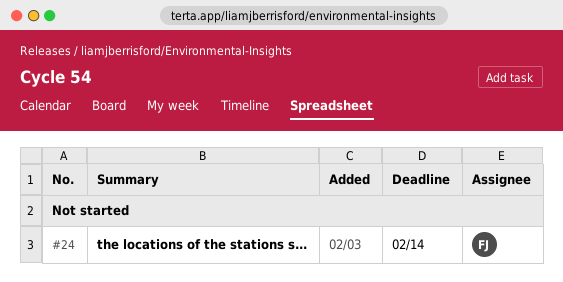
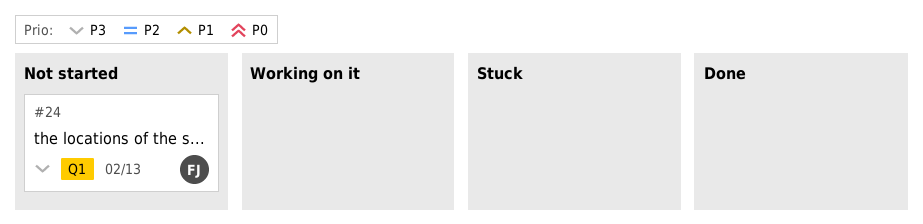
#24, due: Feb 14 -> Feb 13

